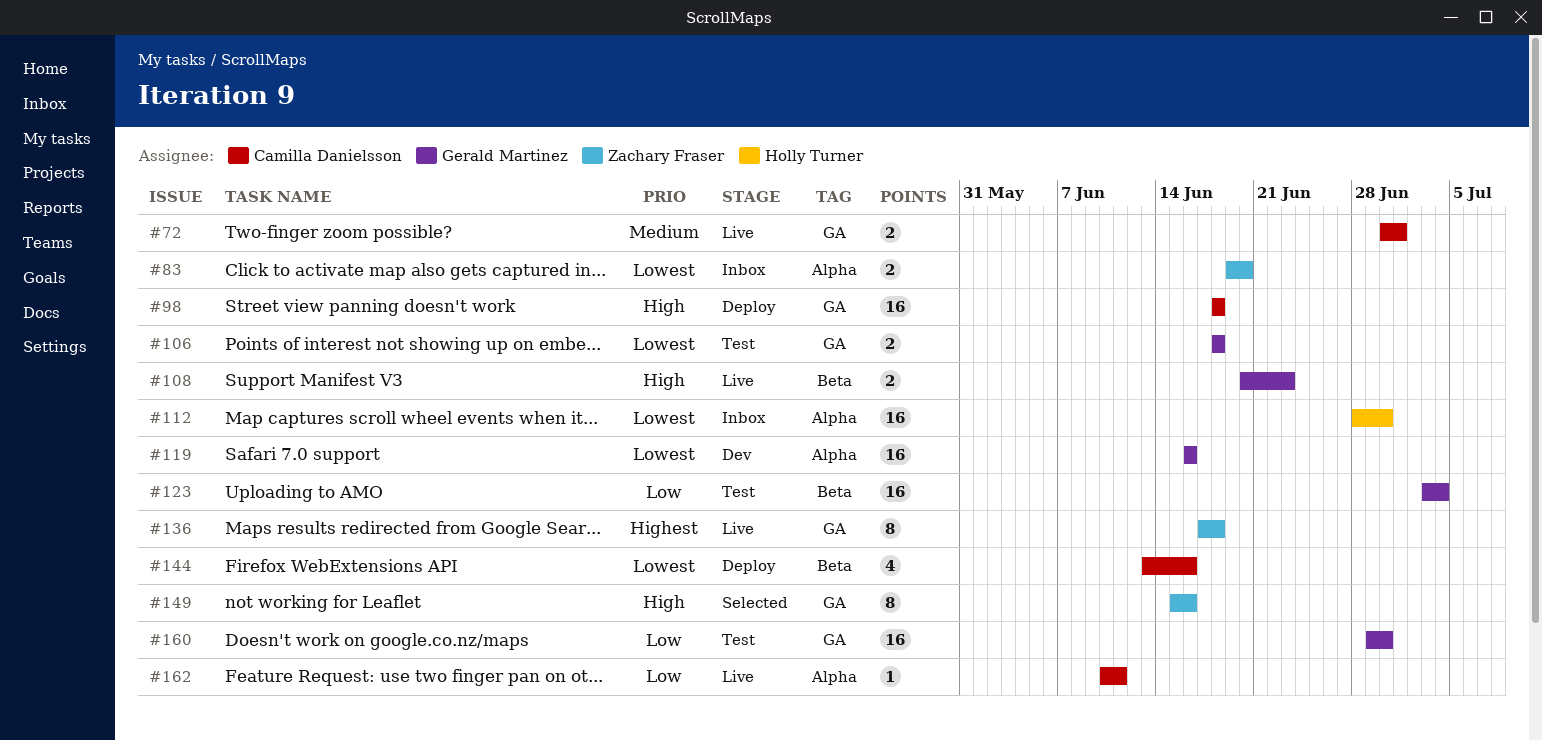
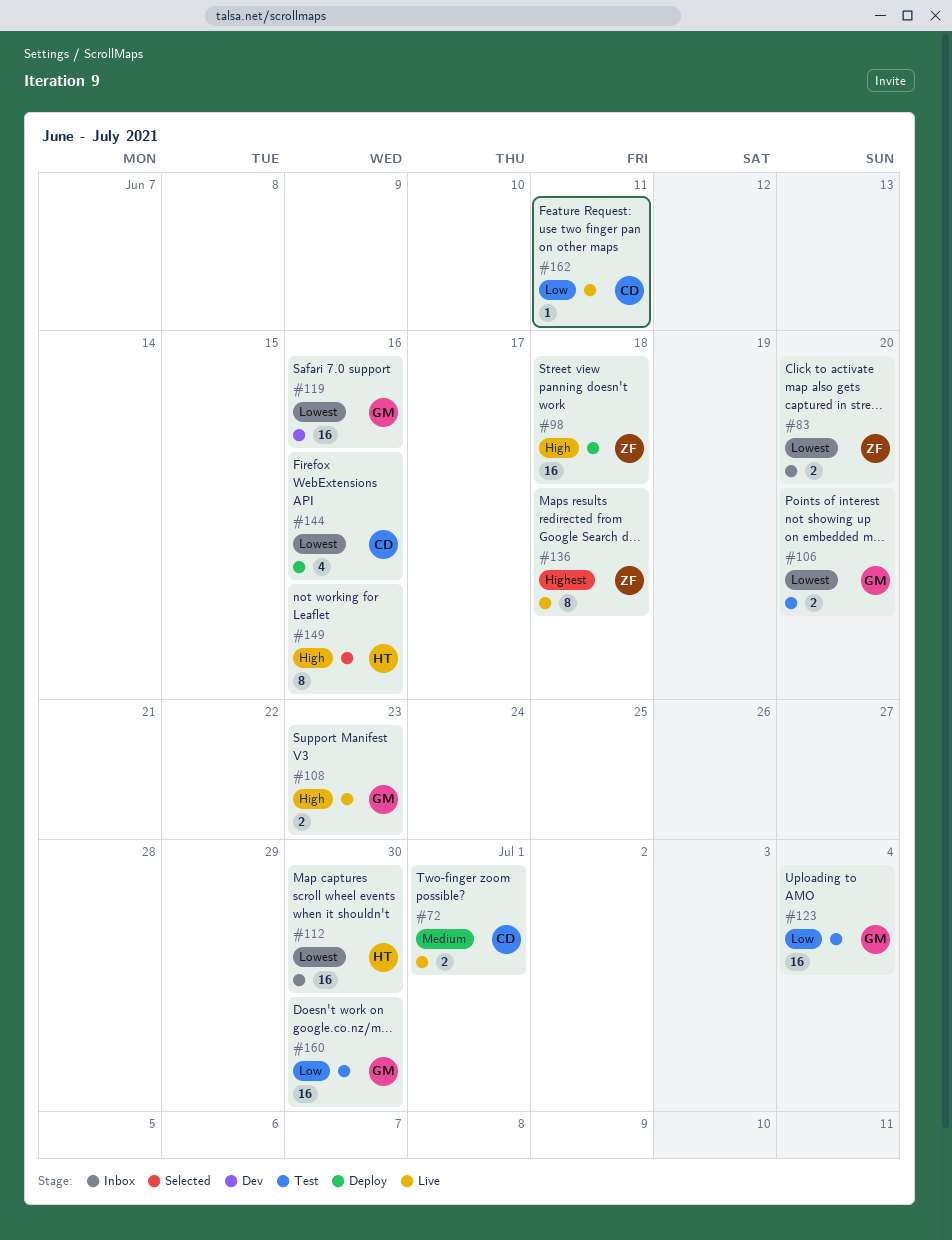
#98, owner: Camilla Danielsson -> Zachary Fraser
#106, due: Jun 18 -> Jun 20
#149, owner: Zachary Fraser -> Holly Turner

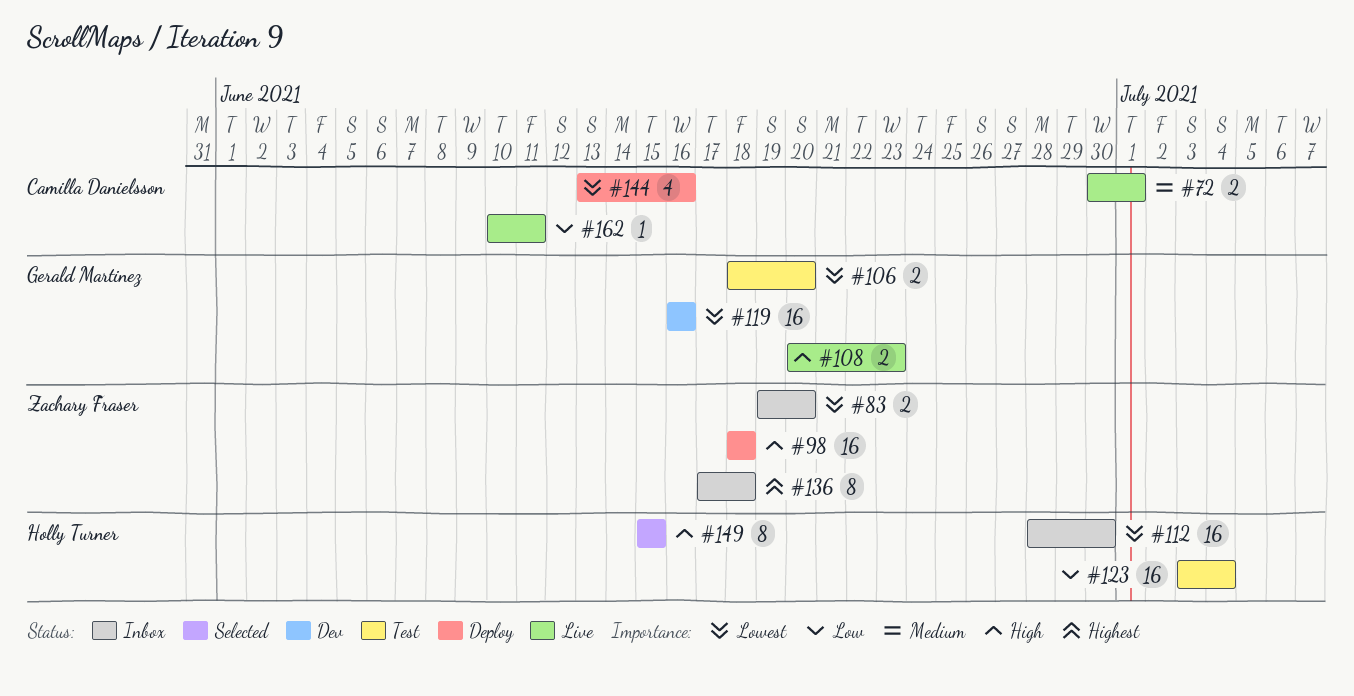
#123, owner: Gerald Martinez -> Holly Turner
#136, status: Live -> Inbox
#149, due: Jun 16 -> Jun 15
#160: present -> none

